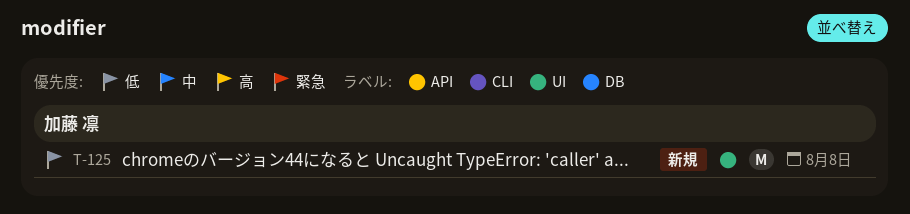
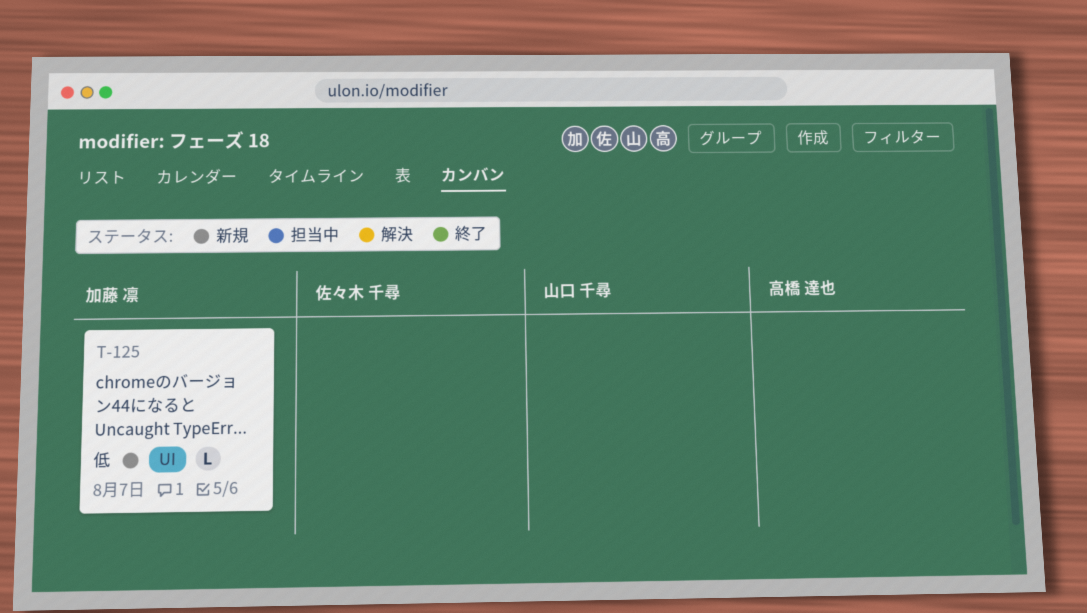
T-125, estimate: M -> L
T-125, due: Aug 8 -> Aug 7

